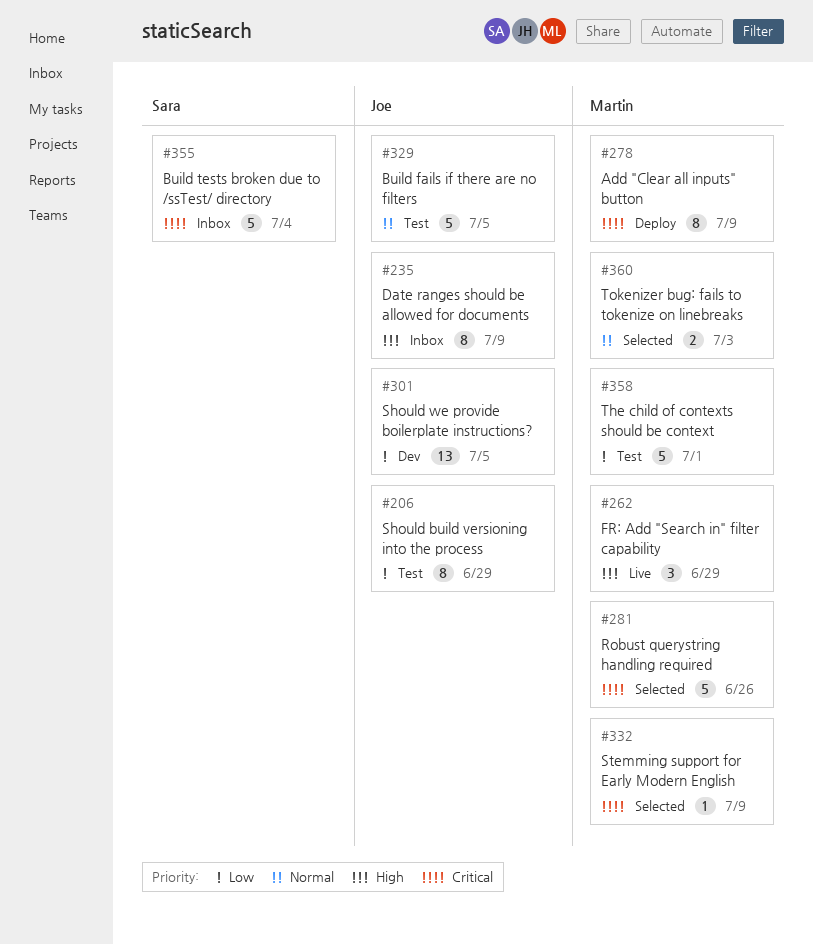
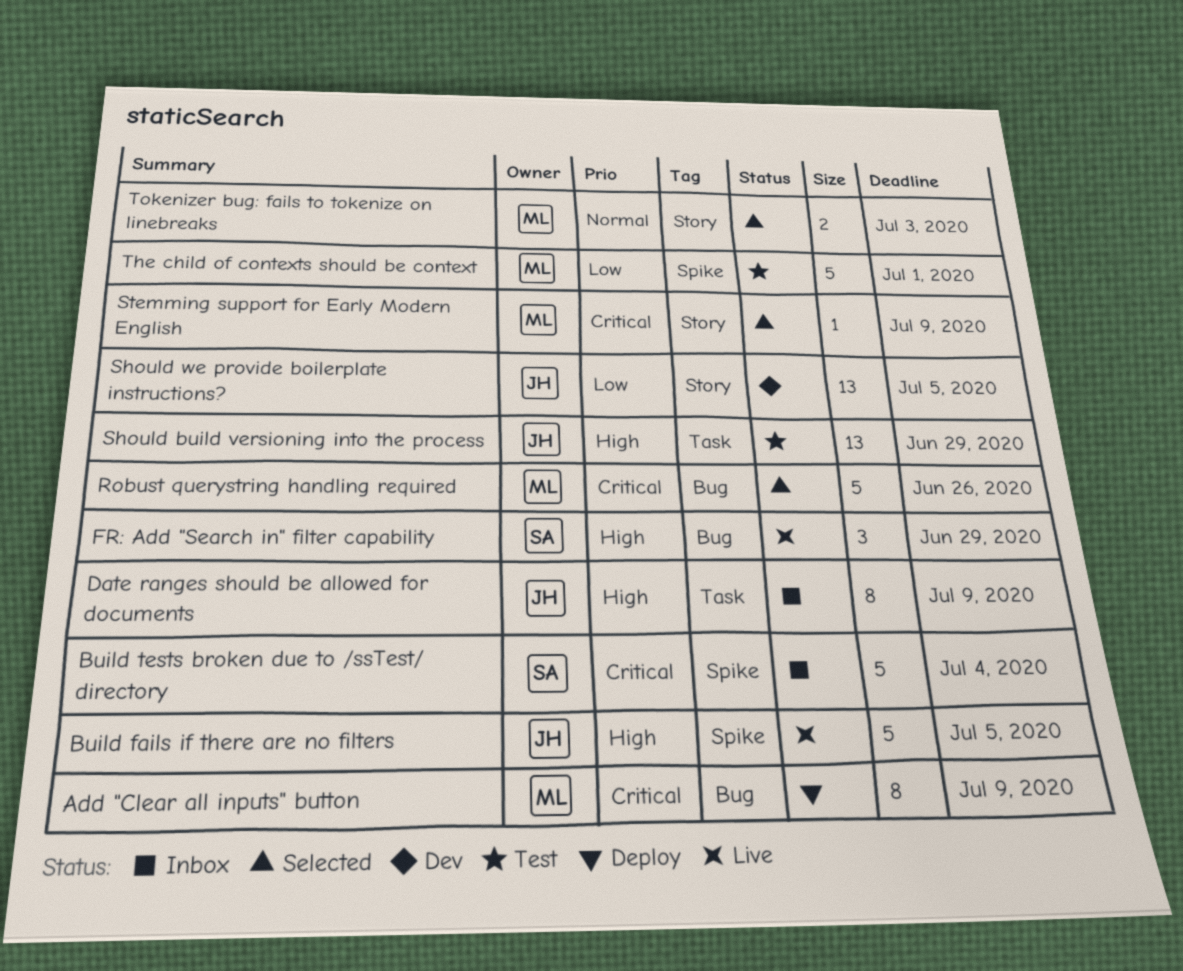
Build fails if there are no filters, status: Test -> Live
Build fails if there are no filters, priority: Normal -> High
FR: Add "Search in" filter capability, owner: Martin -> Sara
Should build versioning into the process, priority: Low -> High
Should build versioning into the process, estimate: 8 -> 13

